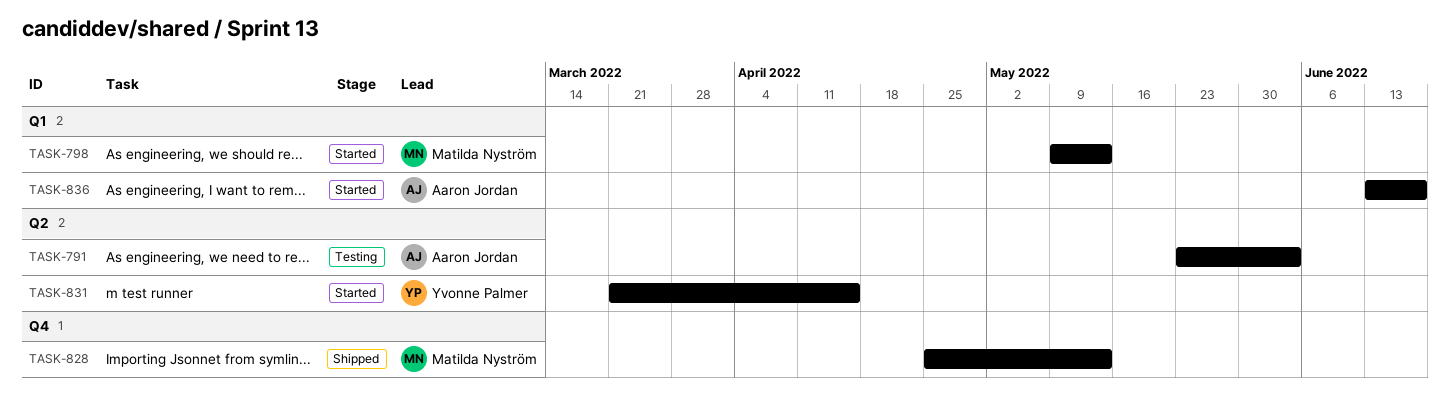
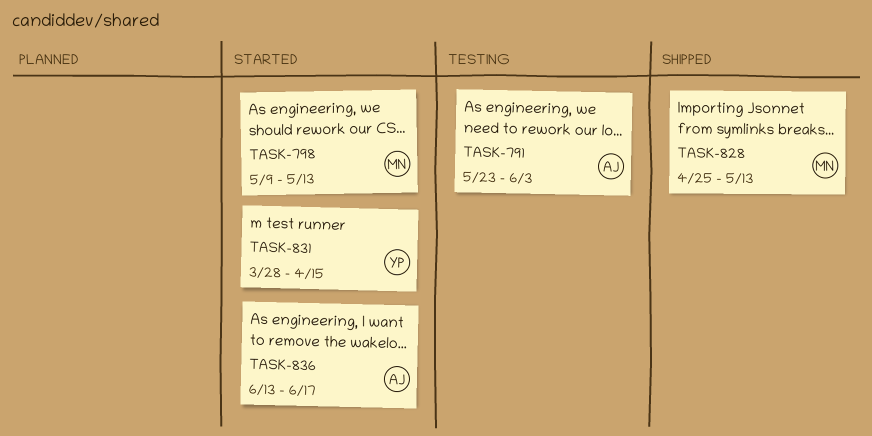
TASK-831, start: Mar 21 -> Mar 28

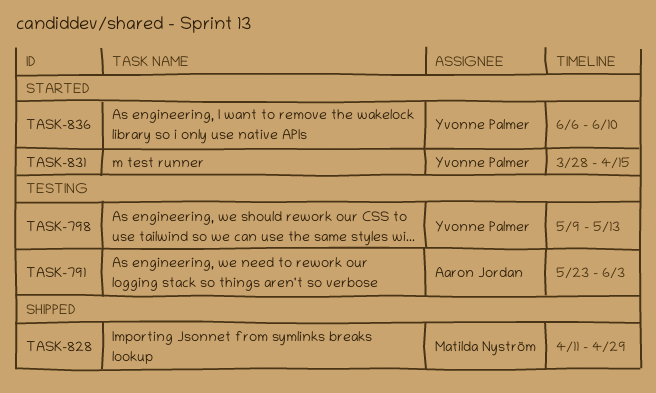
TASK-798, status: Started -> Testing
TASK-798, owner: Matilda Nyström -> Yvonne Palmer
TASK-828, start: Apr 25 -> Apr 11
TASK-828, due: May 13 -> Apr 29
TASK-836, owner: Aaron Jordan -> Yvonne Palmer
TASK-836, start: Jun 13 -> Jun 6
TASK-836, due: Jun 17 -> Jun 10

